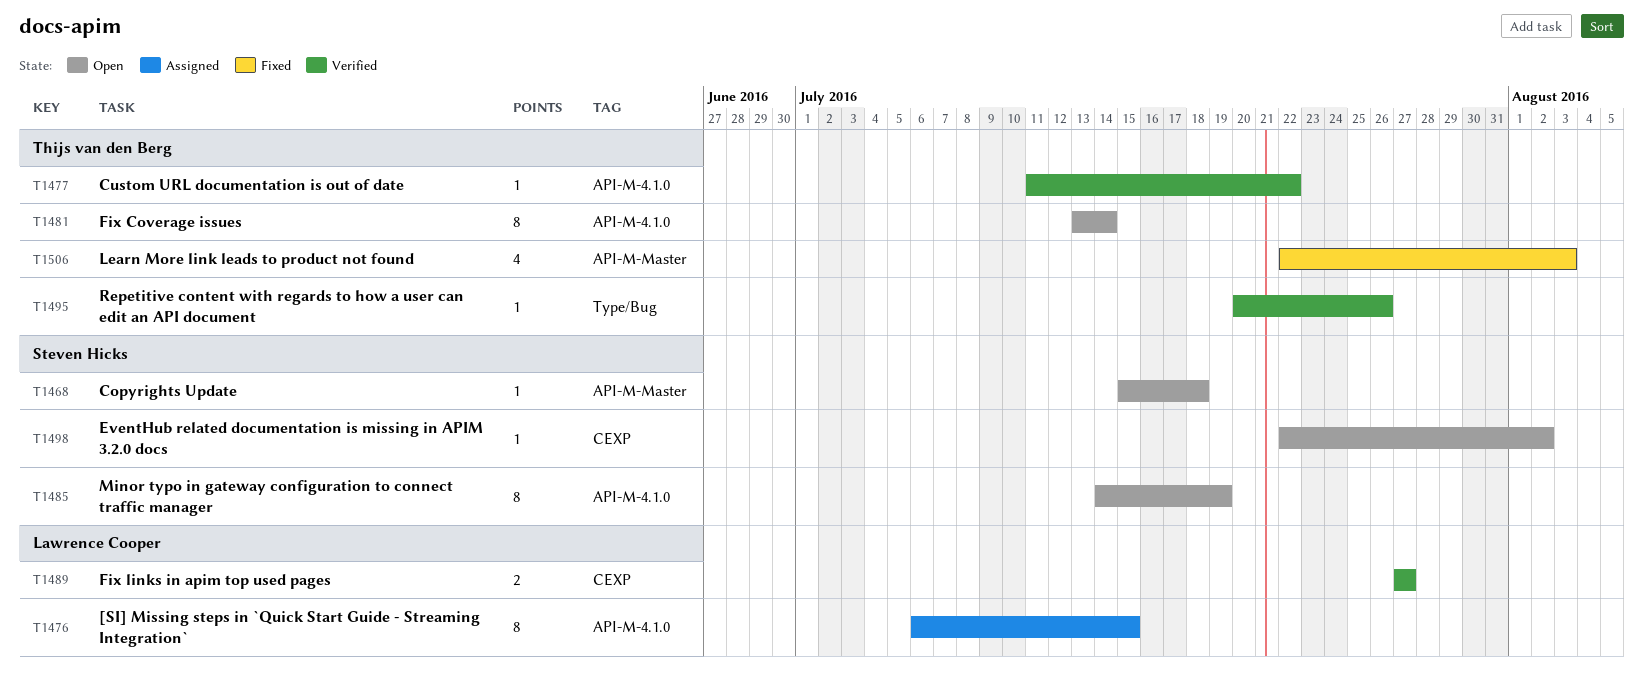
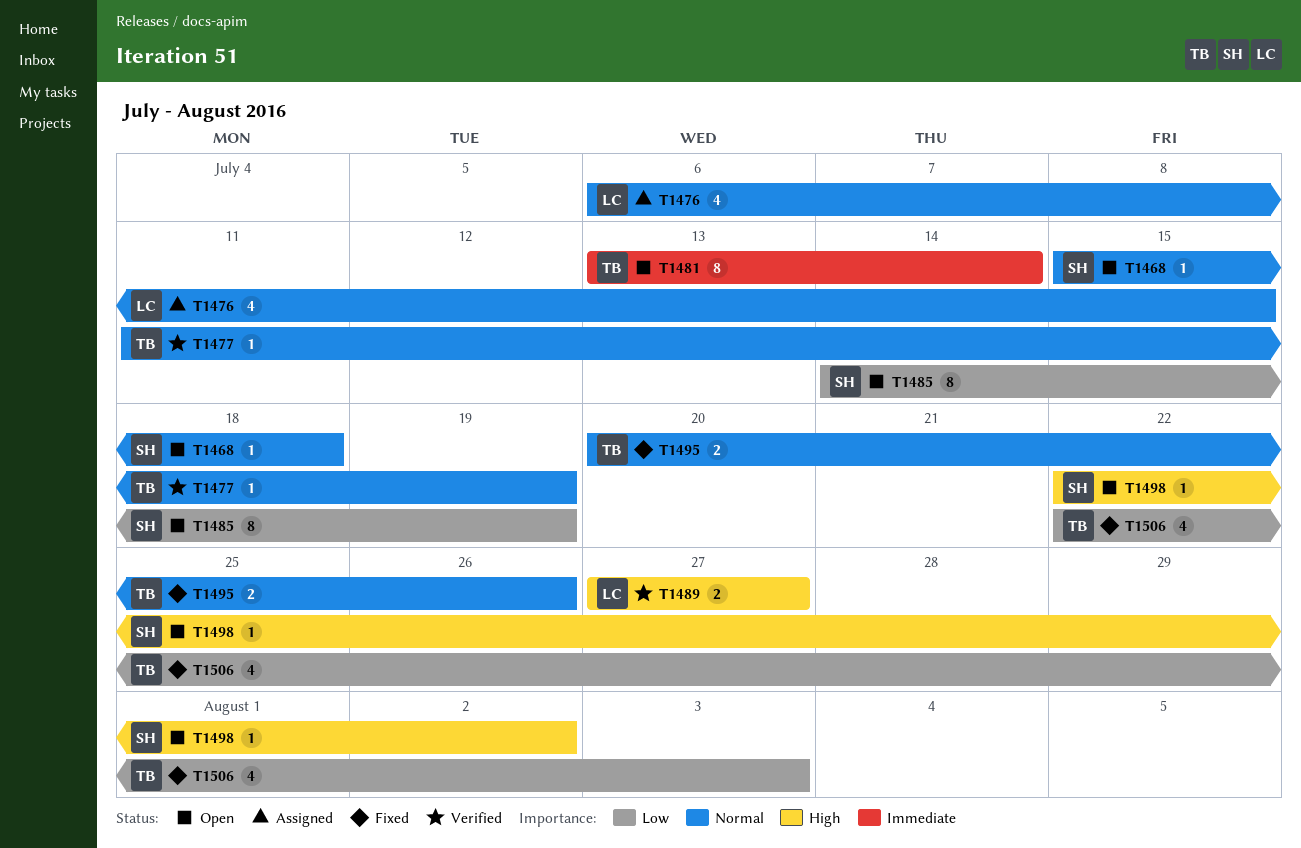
T1476, estimate: 8 -> 4
T1477, due: Jul 22 -> Jul 19
T1495, status: Verified -> Fixed
T1495, estimate: 1 -> 2

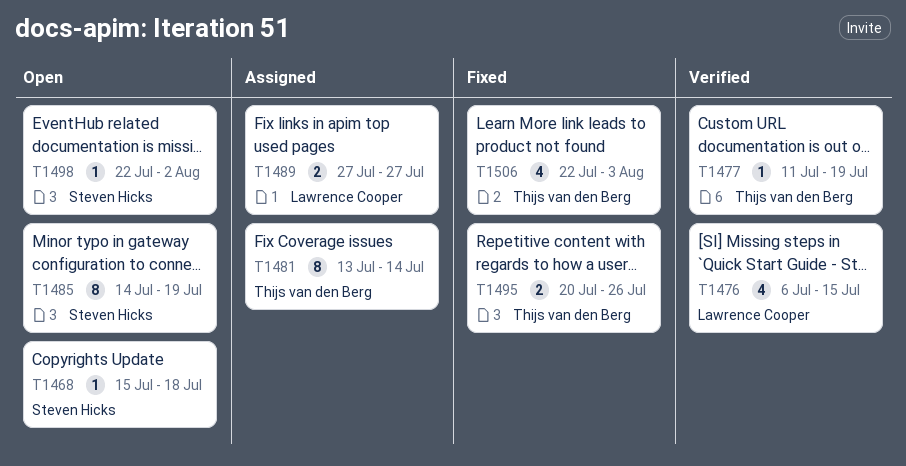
T1476, status: Assigned -> Verified
T1481, status: Open -> Assigned
T1489, status: Verified -> Assigned

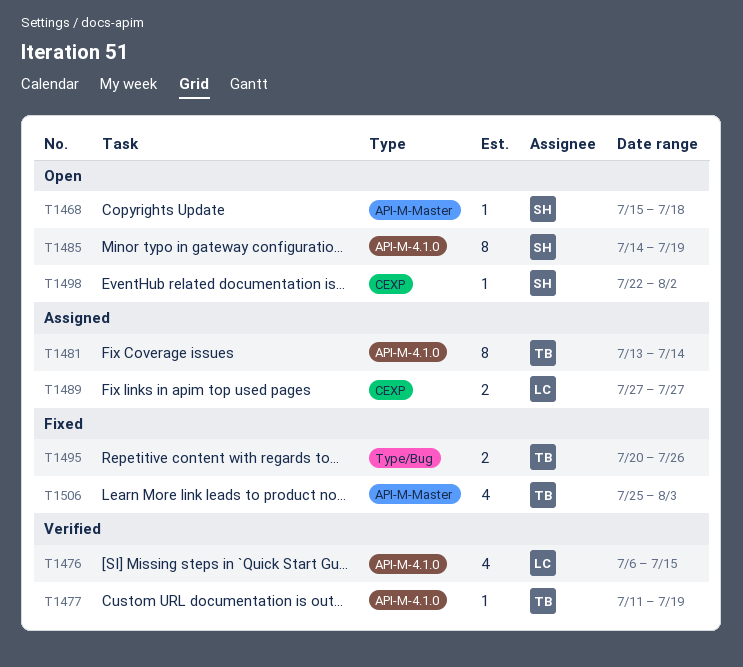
T1506, start: Jul 22 -> Jul 25

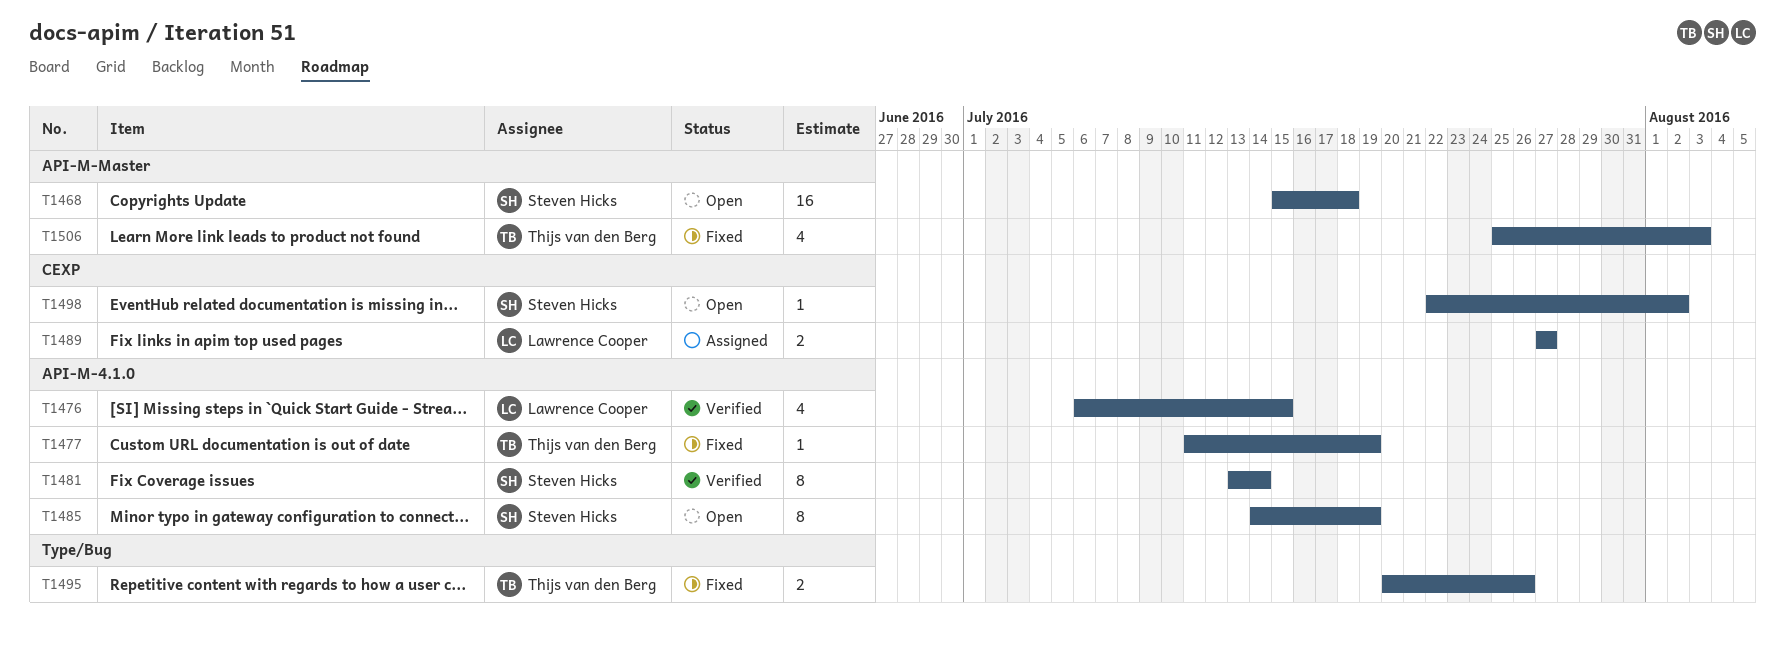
T1468, estimate: 1 -> 16
T1477, status: Verified -> Fixed
T1481, status: Assigned -> Verified
T1481, owner: Thijs van den Berg -> Steven Hicks

